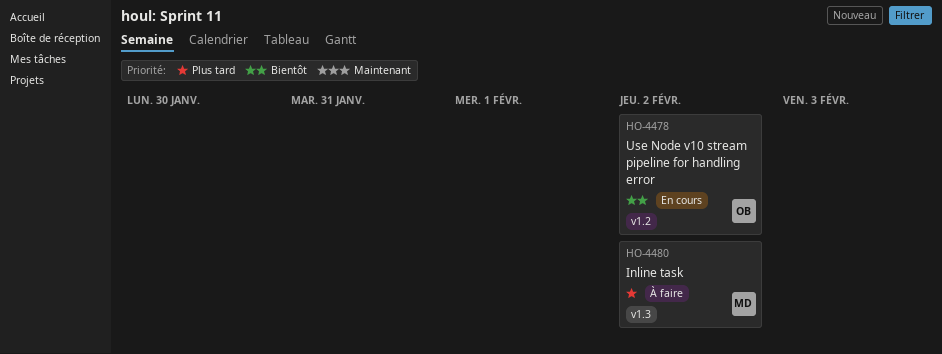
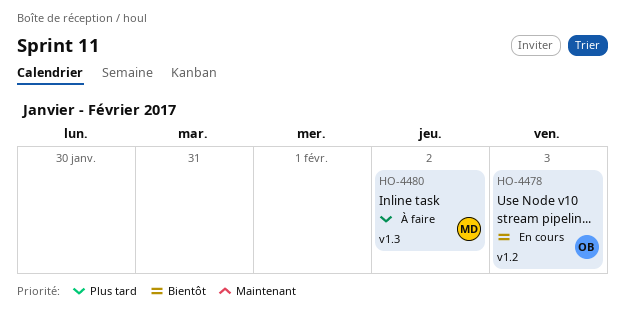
HO-4478, due: Feb 2 -> Feb 3

